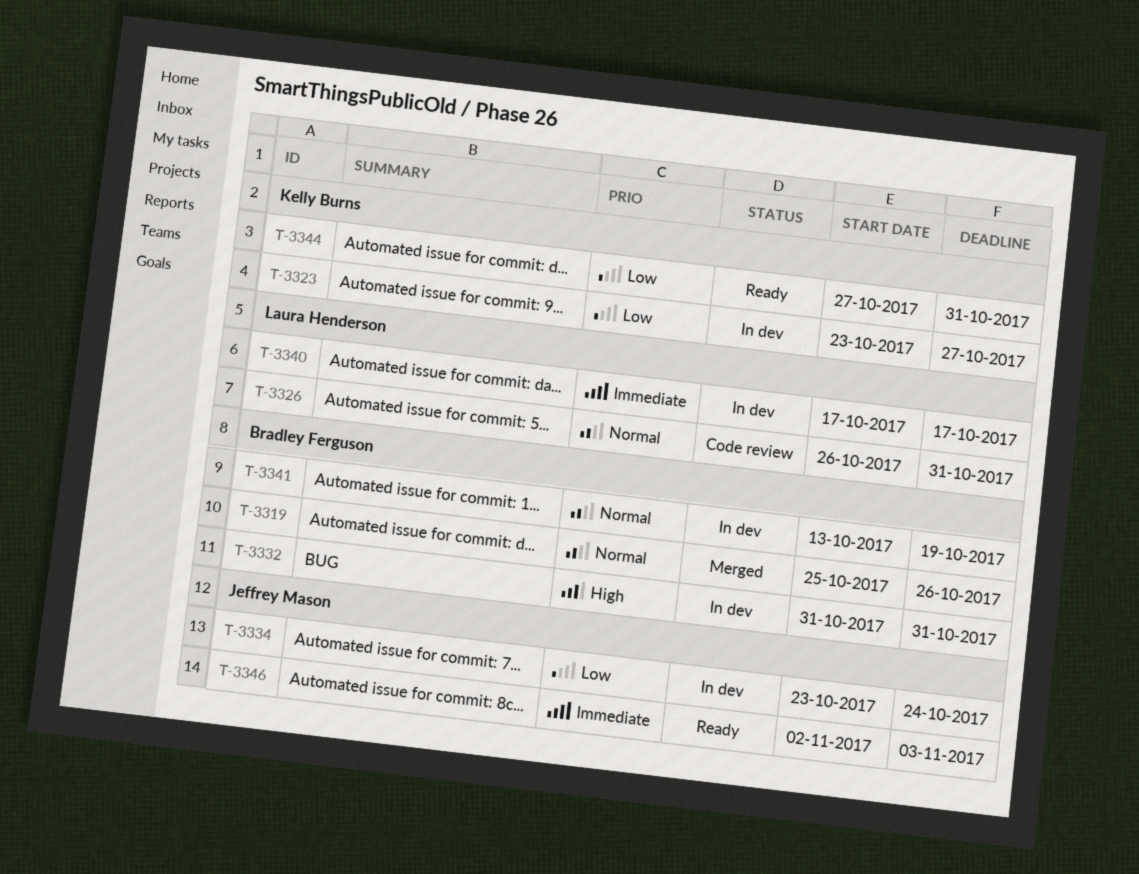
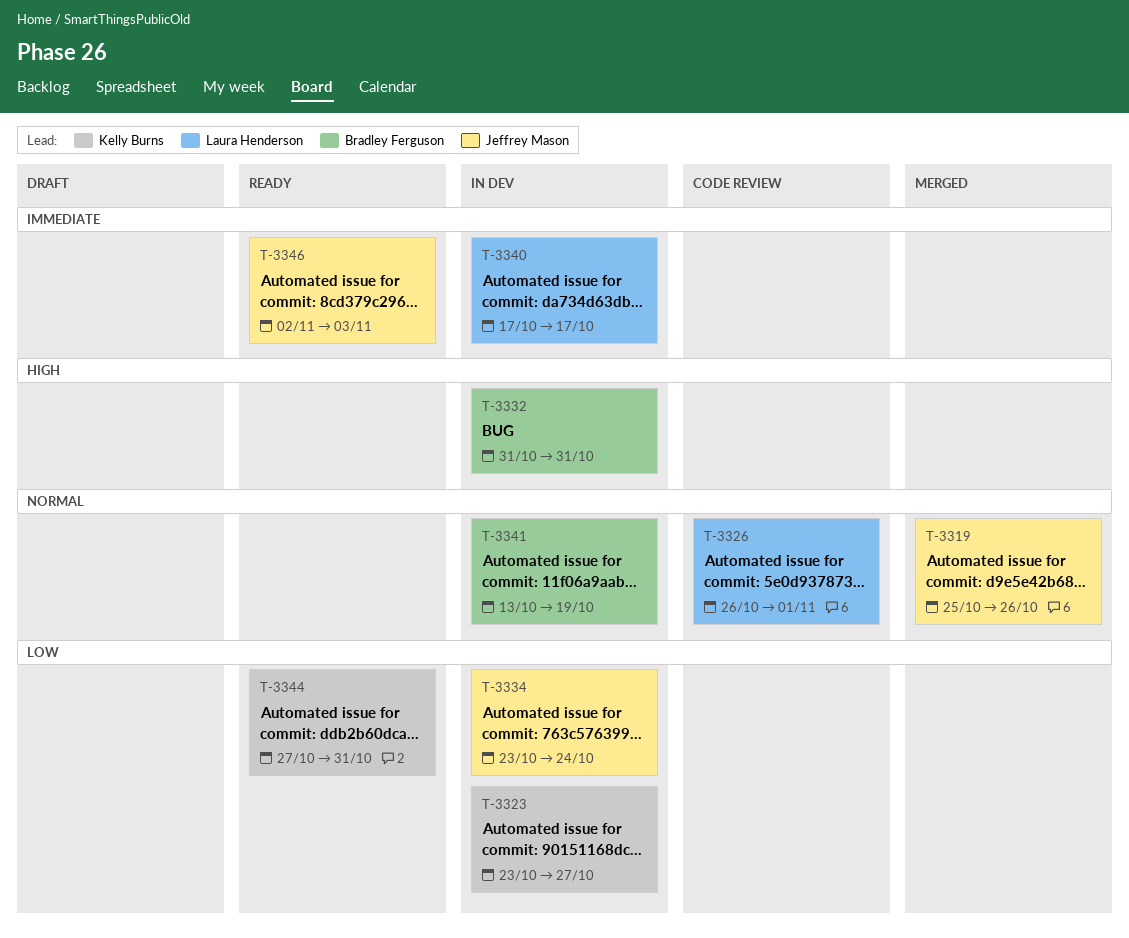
T-3319, owner: Bradley Ferguson -> Jeffrey Mason
T-3326, due: Oct 31 -> Nov 1

